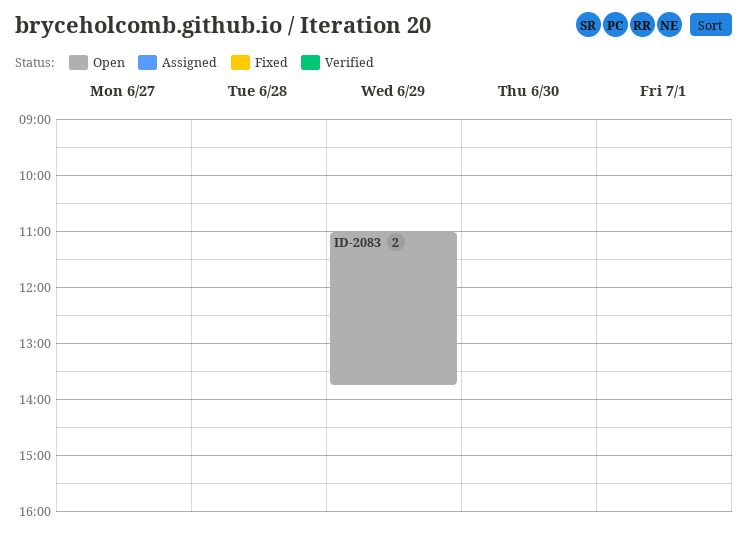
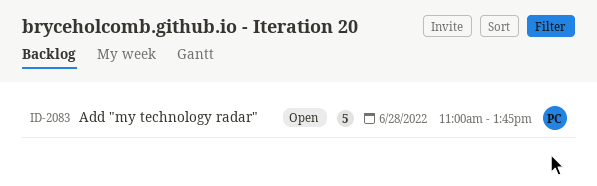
ID-2083, estimate: 2 -> 5
ID-2083, day: Jun 29 -> Jun 28

